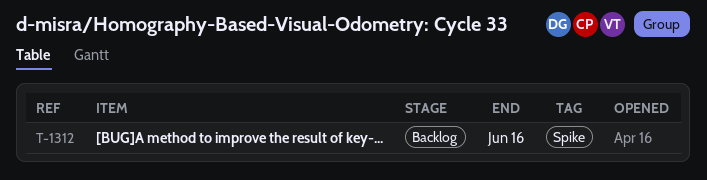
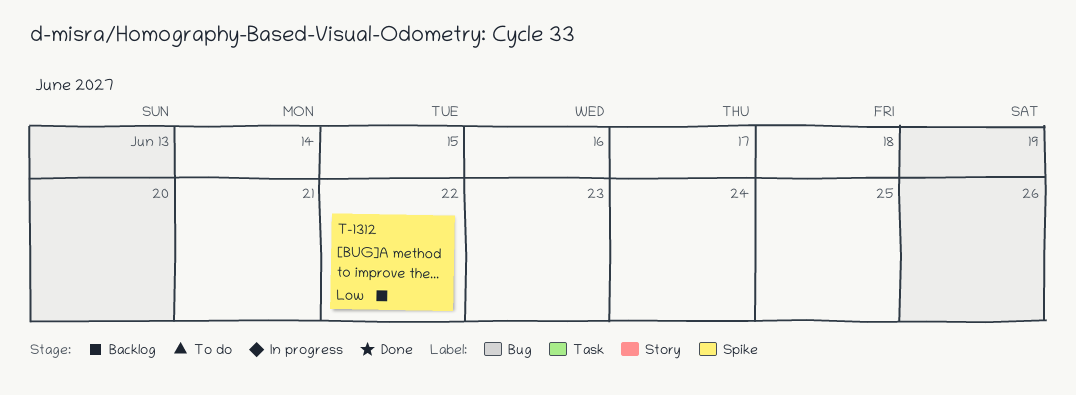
T-1312, due: Jun 16 -> Jun 22

